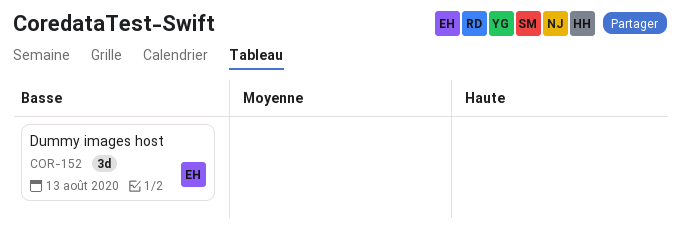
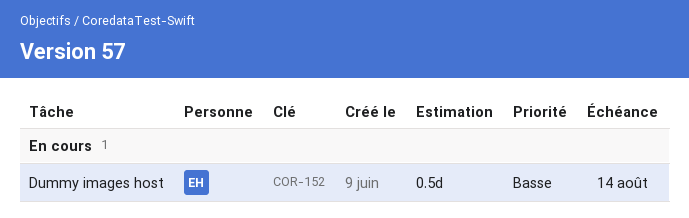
COR-152, estimate: 3d -> 0.5d
COR-152, due: Aug 13 -> Aug 14

